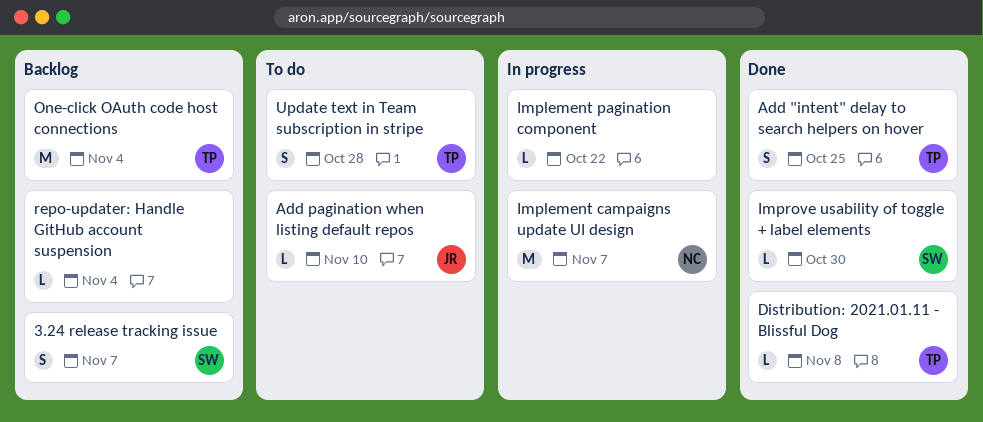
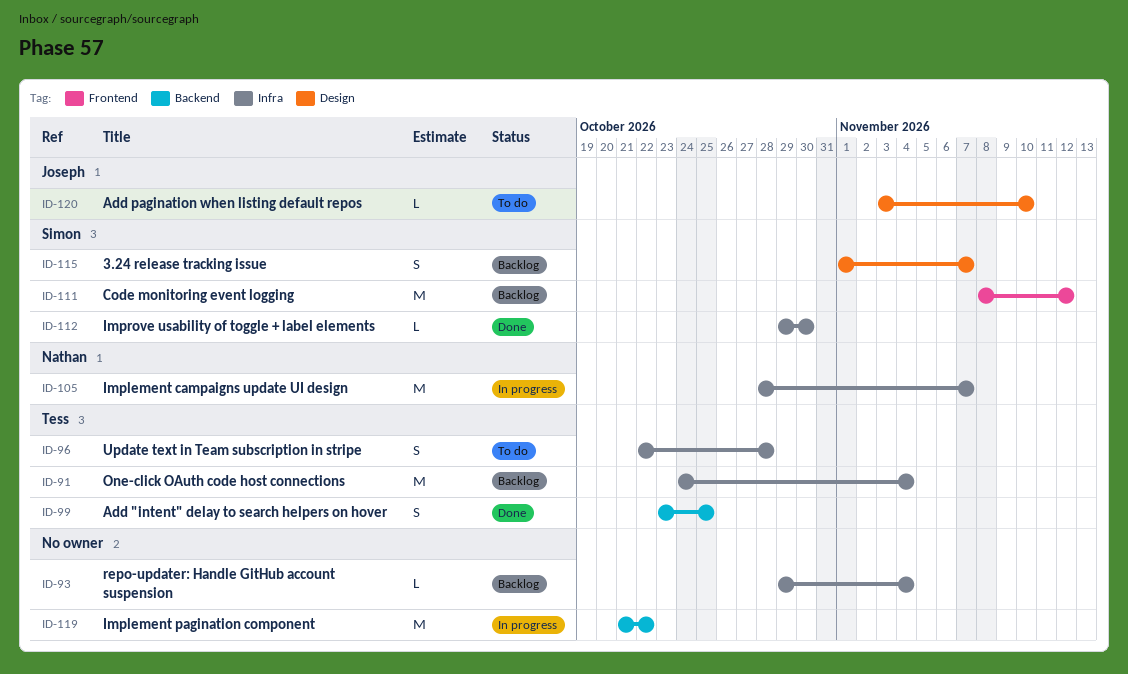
Code monitoring event logging: none -> present
Distribution: 2021.01.11 - Blissful Dog: present -> none
Implement pagination component, estimate: L -> M

